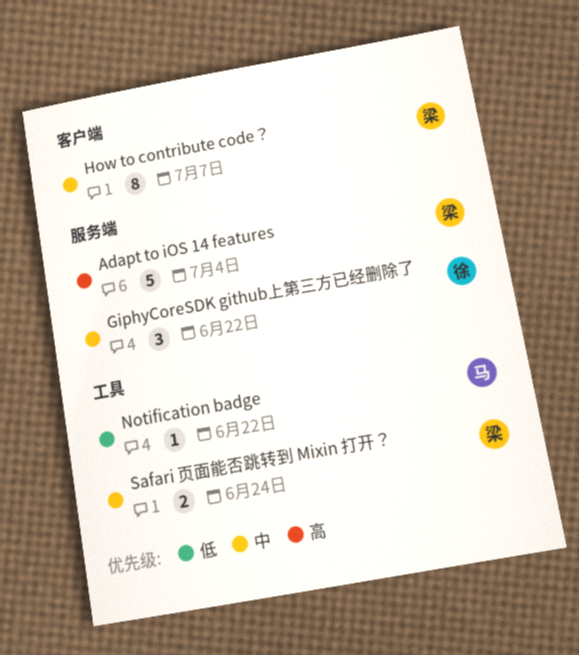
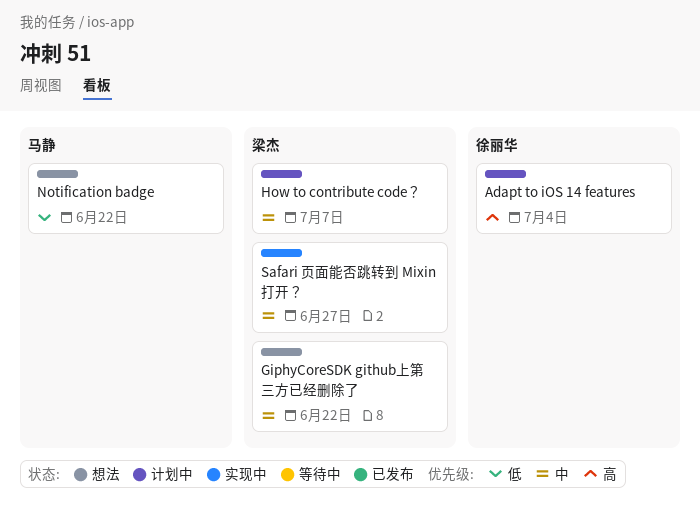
Adapt to iOS 14 features, owner: 梁杰 -> 徐丽华
GiphyCoreSDK github上第三方已经删除了, owner: 徐丽华 -> 梁杰
Safari 页面能否跳转到 Mixin 打开？, due: Jun 24 -> Jun 27

